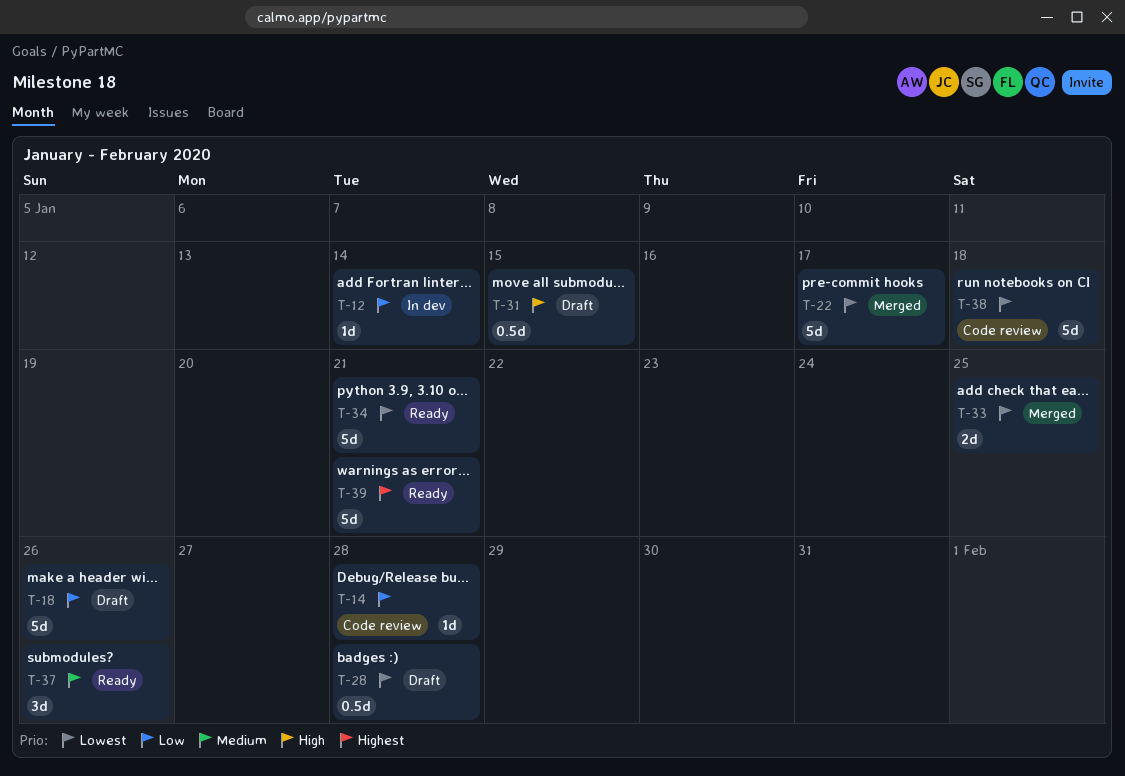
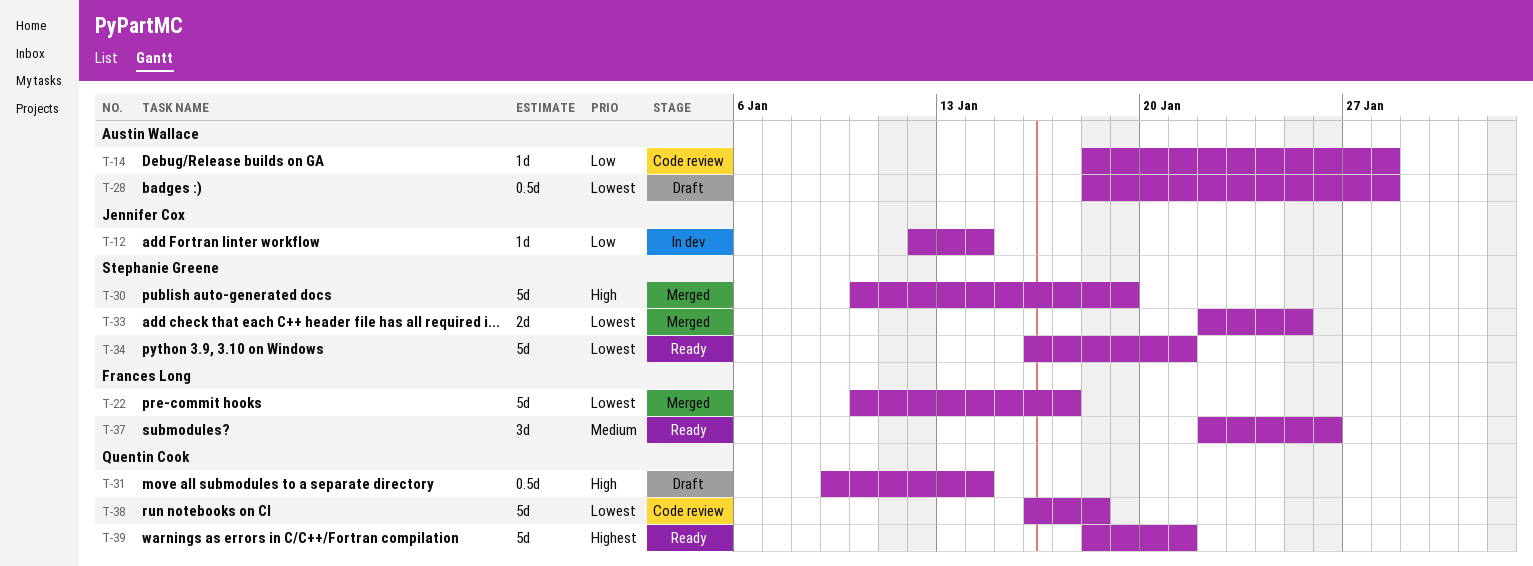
T-18: present -> none
T-30: none -> present
T-31, due: Jan 15 -> Jan 14

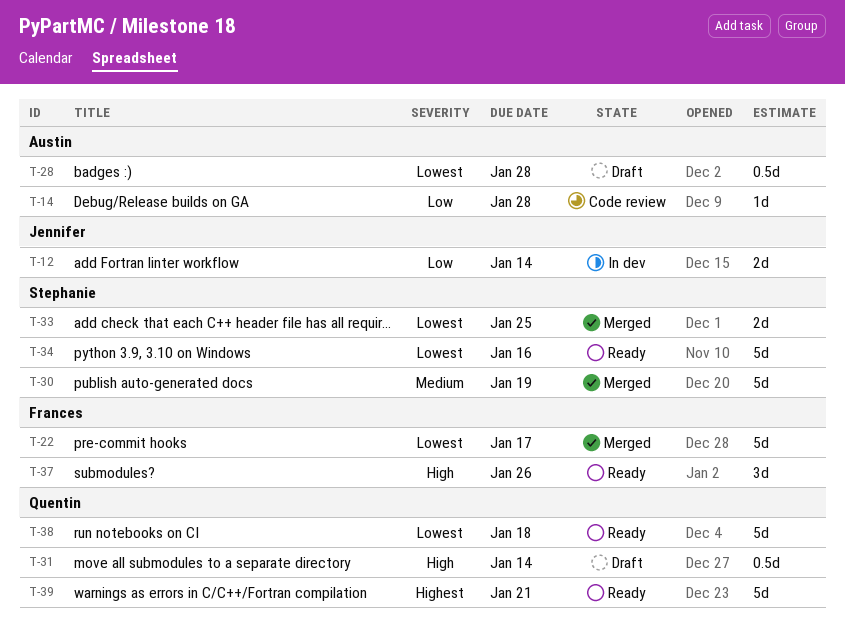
T-12, estimate: 1d -> 2d
T-30, priority: High -> Medium
T-34, due: Jan 21 -> Jan 16
T-37, priority: Medium -> High
T-38, status: Code review -> Ready

